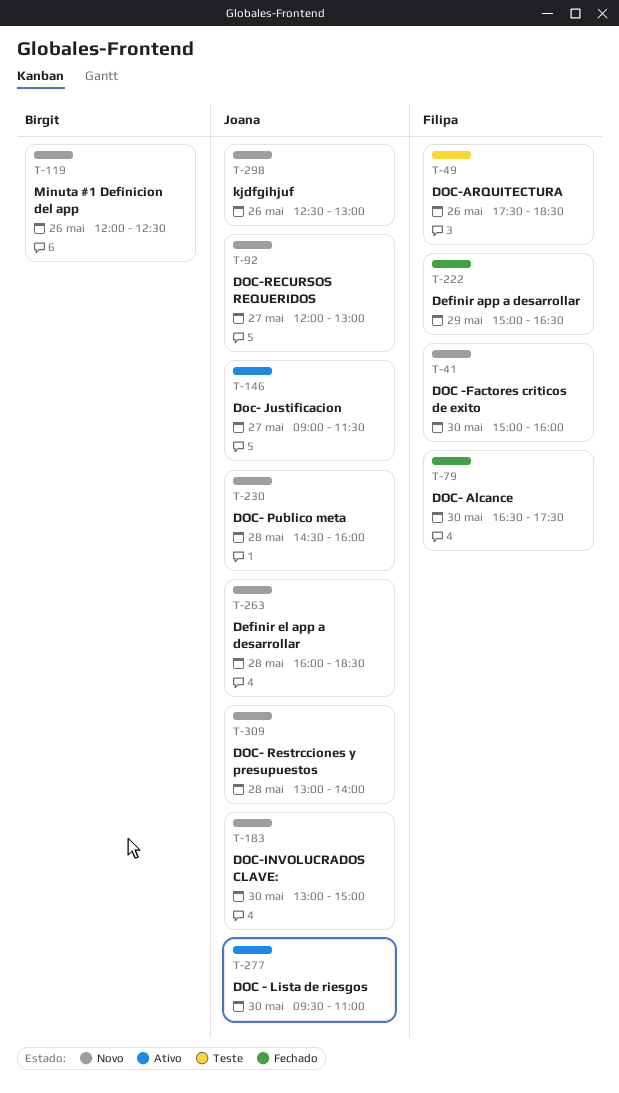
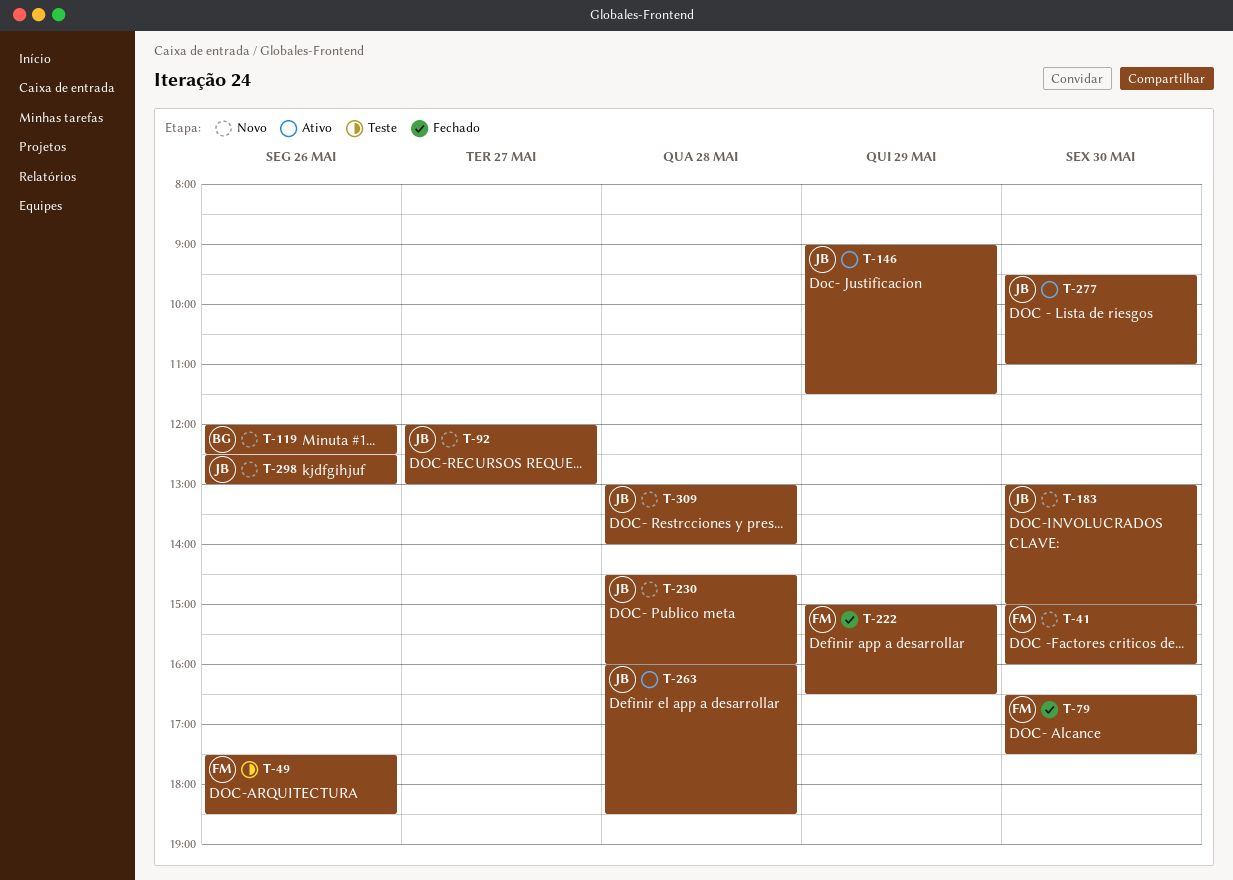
T-146, day: May 27 -> May 29
T-263, status: Novo -> Ativo

